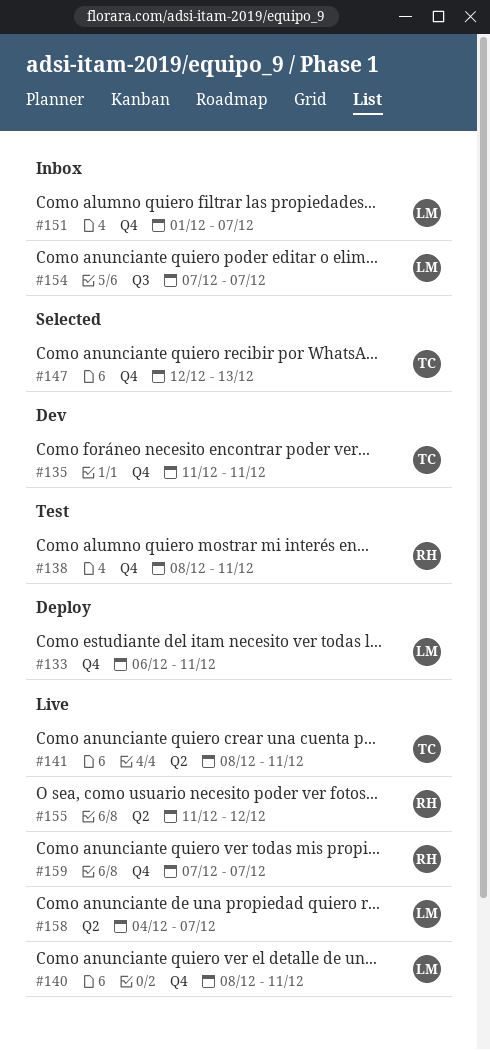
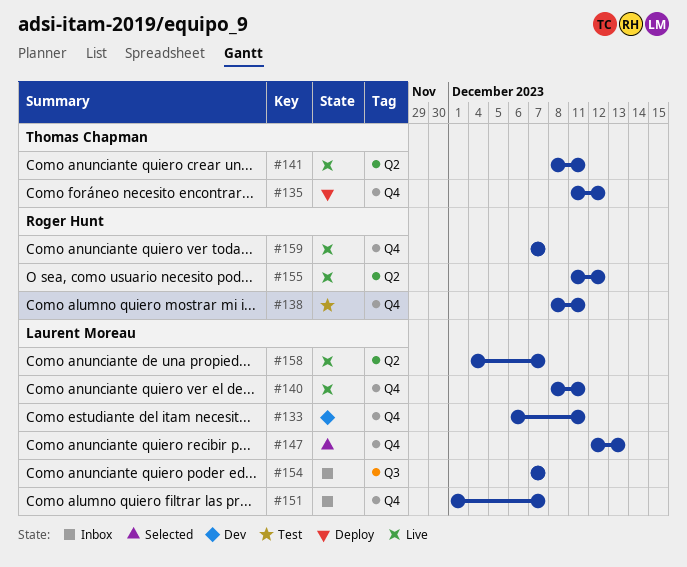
#133, status: Deploy -> Dev
#135, status: Dev -> Deploy
#135, due: Dec 11 -> Dec 12
#147, owner: Thomas Chapman -> Laurent Moreau

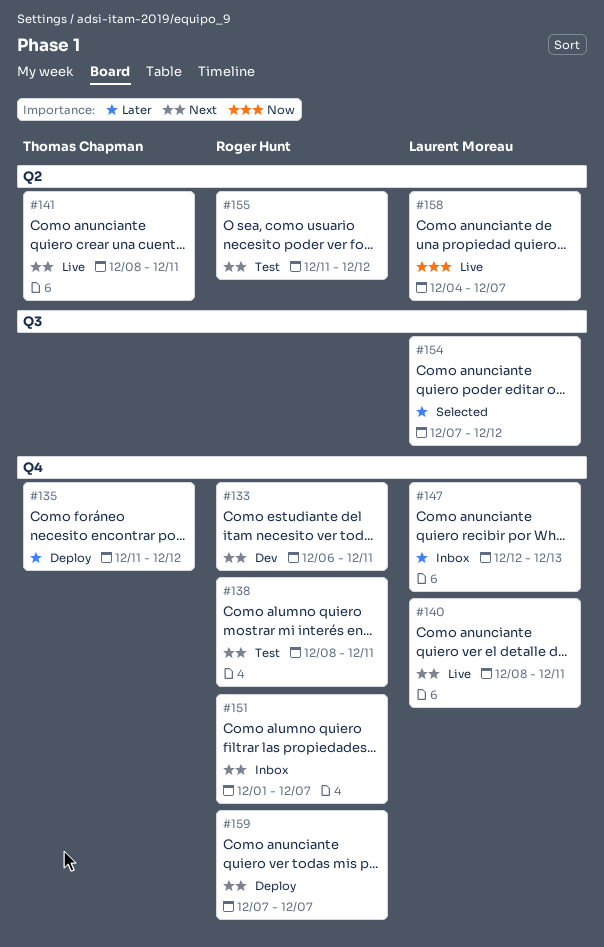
#133, owner: Laurent Moreau -> Roger Hunt
#147, status: Selected -> Inbox
#151, owner: Laurent Moreau -> Roger Hunt
#154, status: Inbox -> Selected
#154, due: Dec 7 -> Dec 12
#155, status: Live -> Test
#159, status: Live -> Deploy

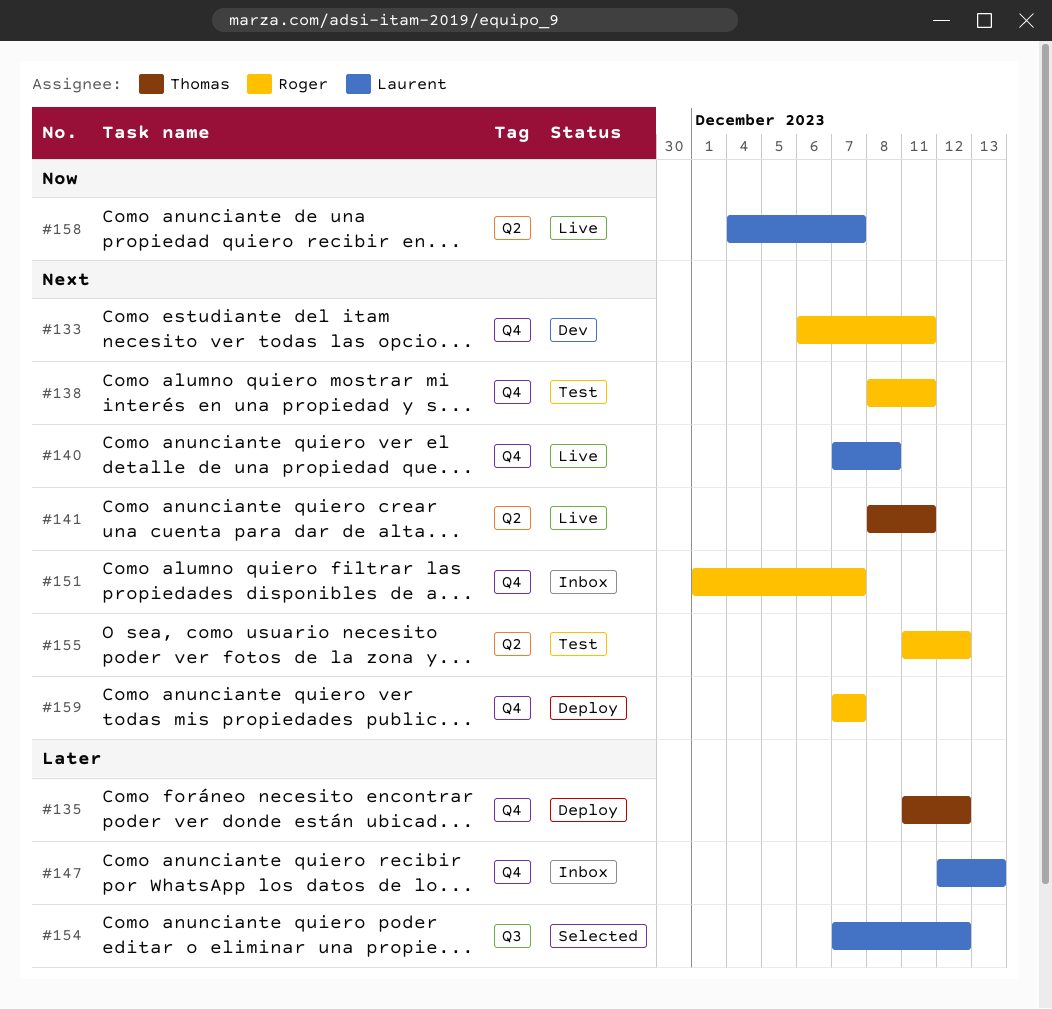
#140, start: Dec 8 -> Dec 7
#140, due: Dec 11 -> Dec 8

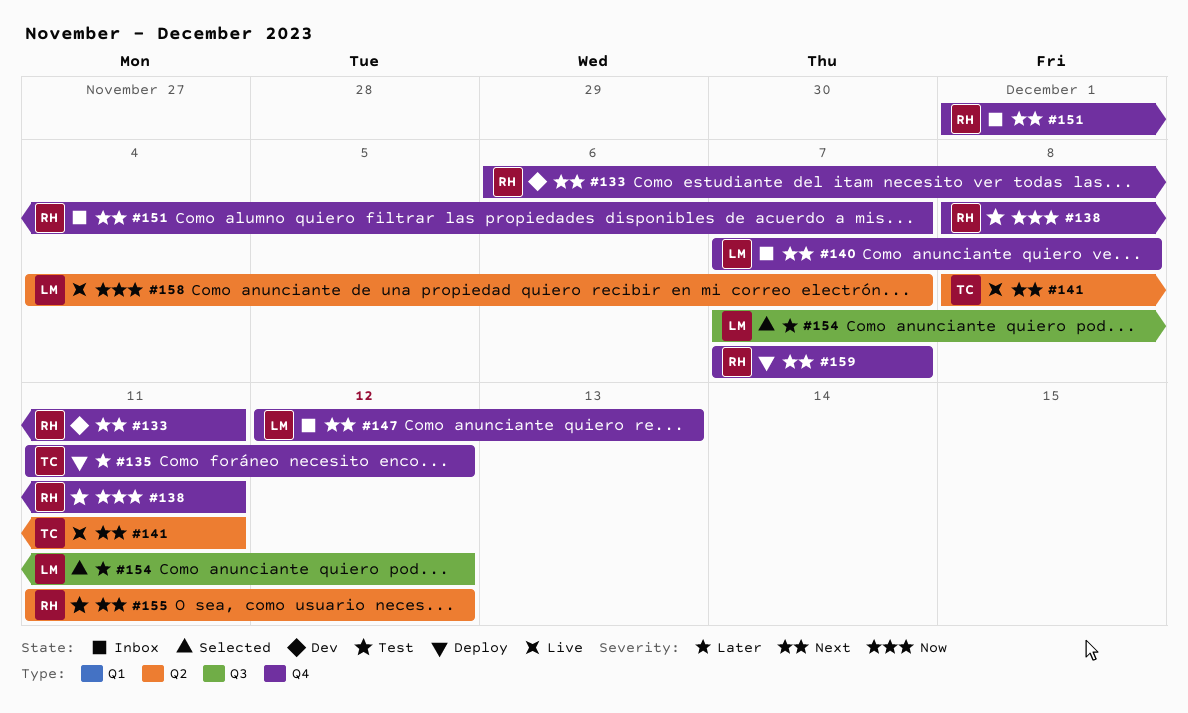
#138, priority: Next -> Now
#140, status: Live -> Inbox
#147, priority: Later -> Next

